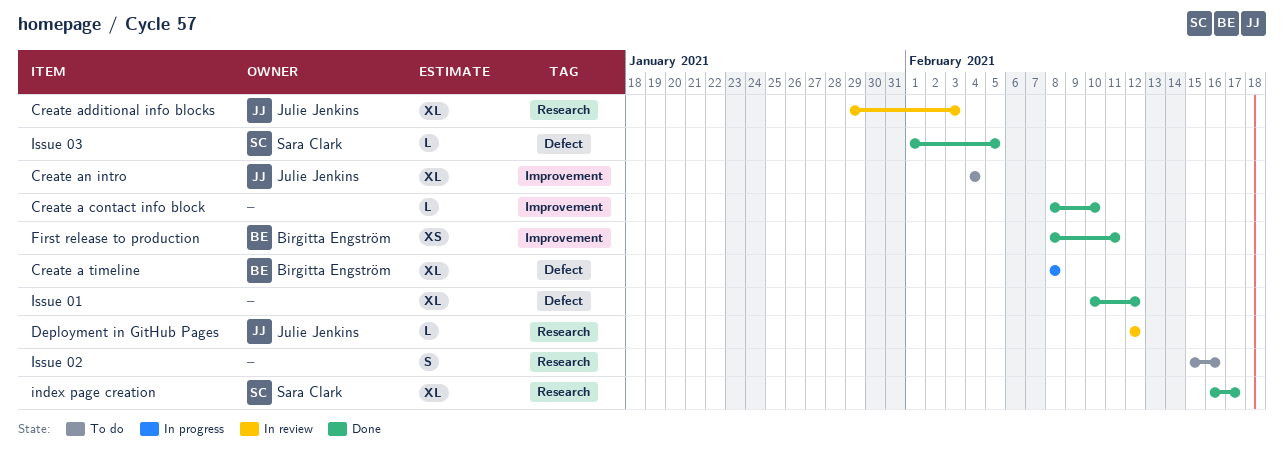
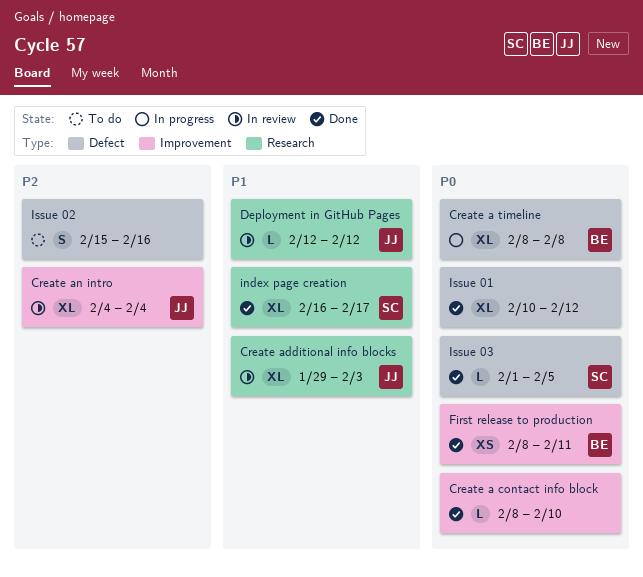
Create an intro, status: To do -> In review
Issue 02, label: Research -> Defect

